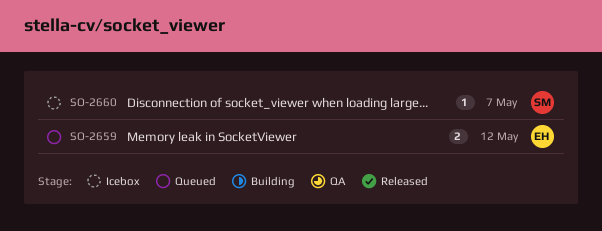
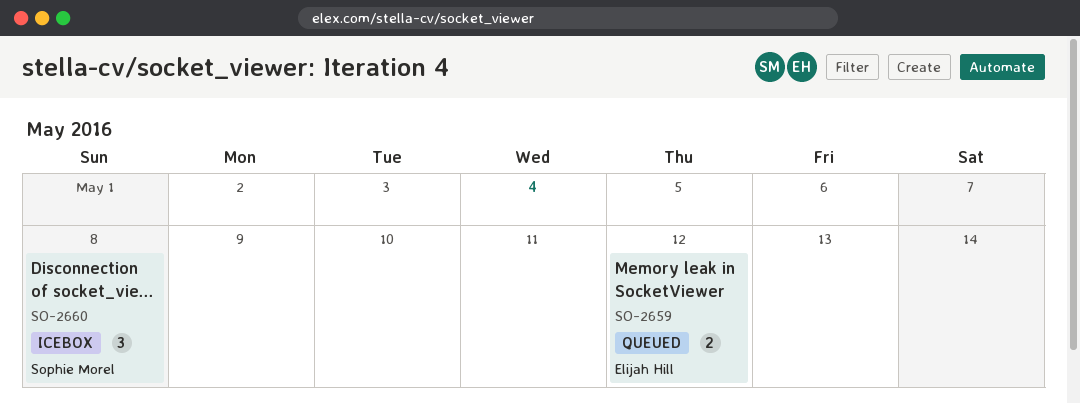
SO-2660, estimate: 1 -> 3
SO-2660, due: May 7 -> May 8

